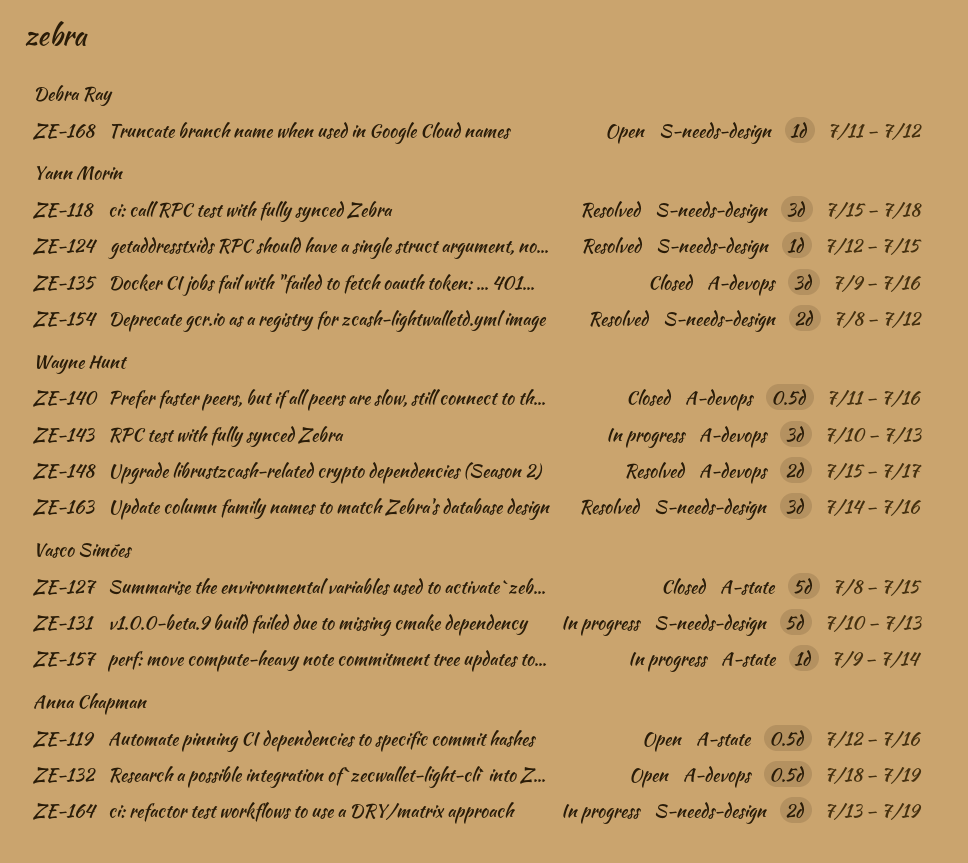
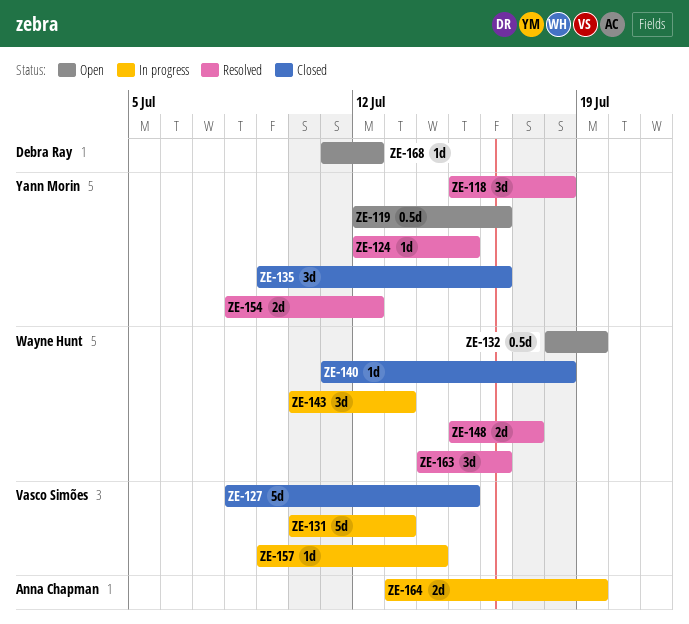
ZE-119, owner: Anna Chapman -> Yann Morin
ZE-132, owner: Anna Chapman -> Wayne Hunt
ZE-140, estimate: 0.5d -> 1d
ZE-140, due: Jul 16 -> Jul 18

